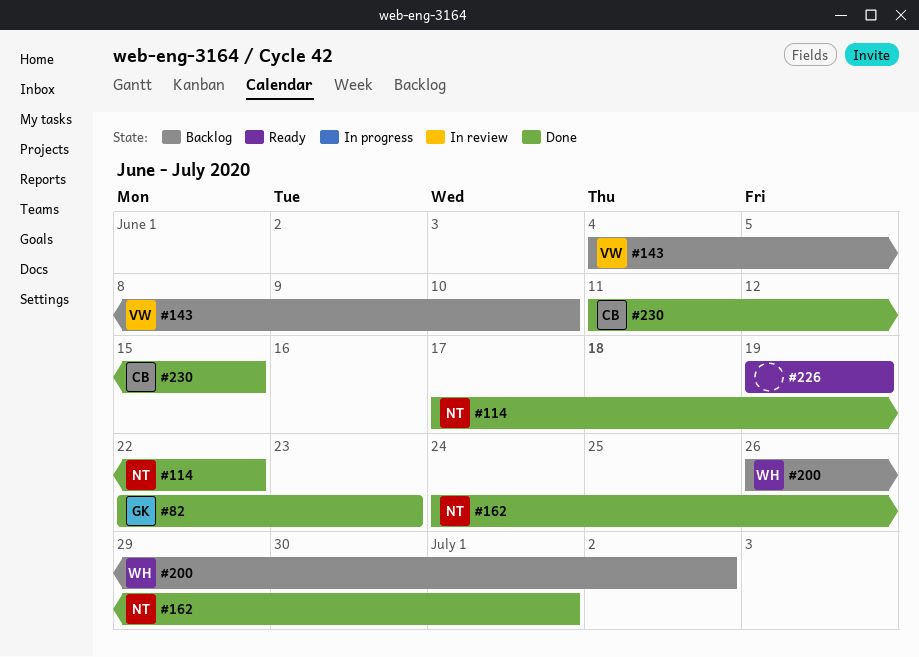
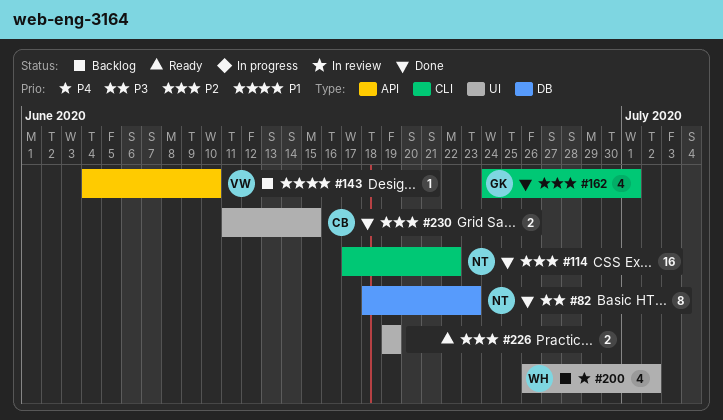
#82, owner: GK -> NT
#82, start: Jun 22 -> Jun 18
#162, owner: NT -> GK

